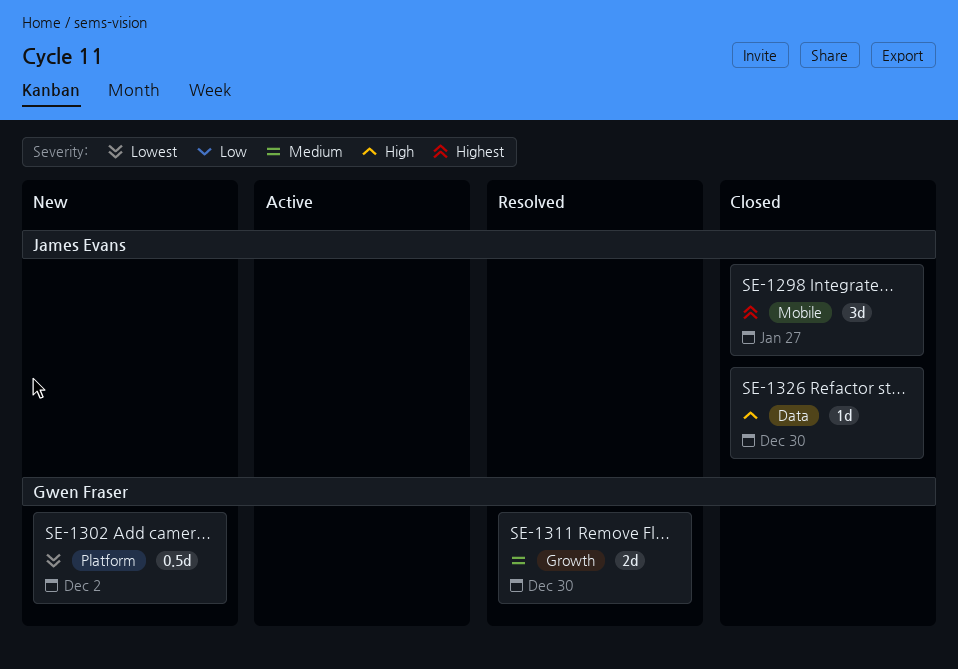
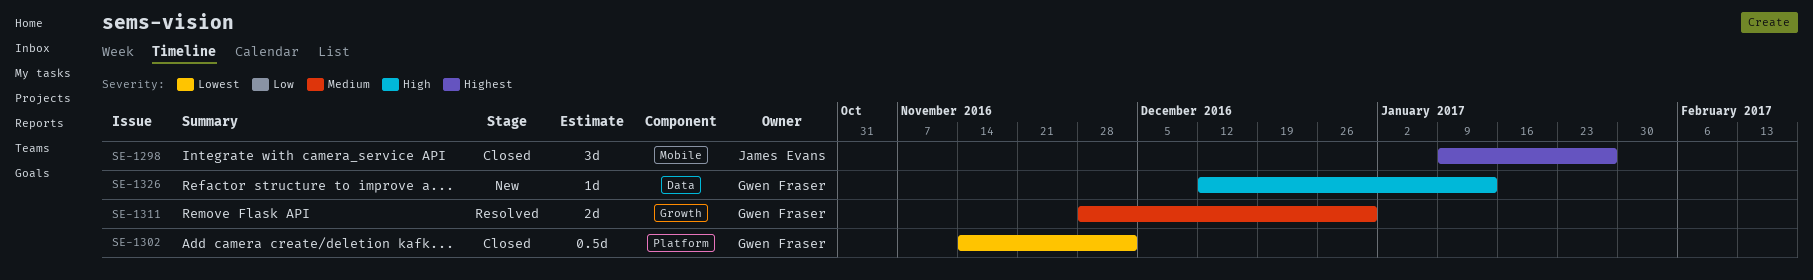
SE-1302, status: New -> Closed
SE-1326, status: Closed -> New
SE-1326, owner: James Evans -> Gwen Fraser
SE-1326, due: Dec 30 -> Jan 13

